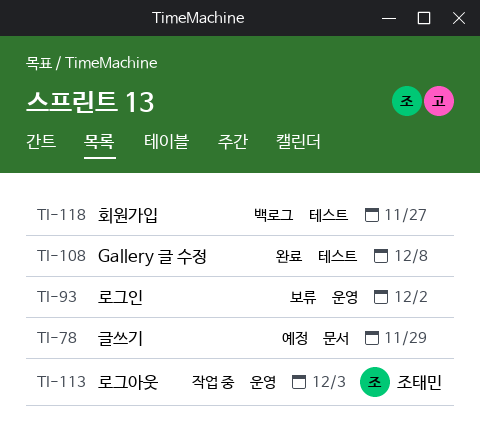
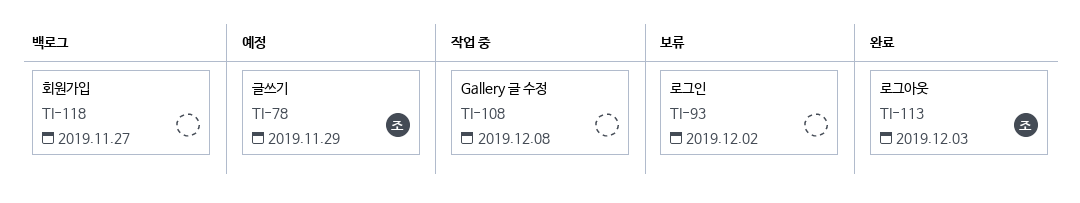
TI-78, owner: none -> 조태민
TI-108, status: 완료 -> 작업 중
TI-113, status: 작업 중 -> 완료

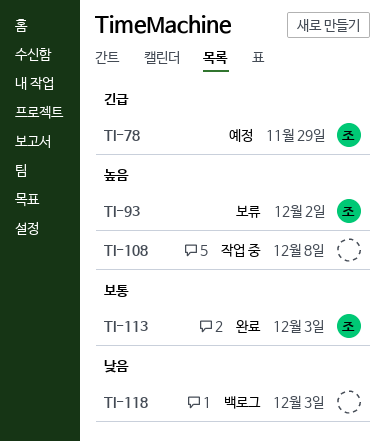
TI-93, owner: none -> 조
TI-118, due: Nov 27 -> Dec 3

